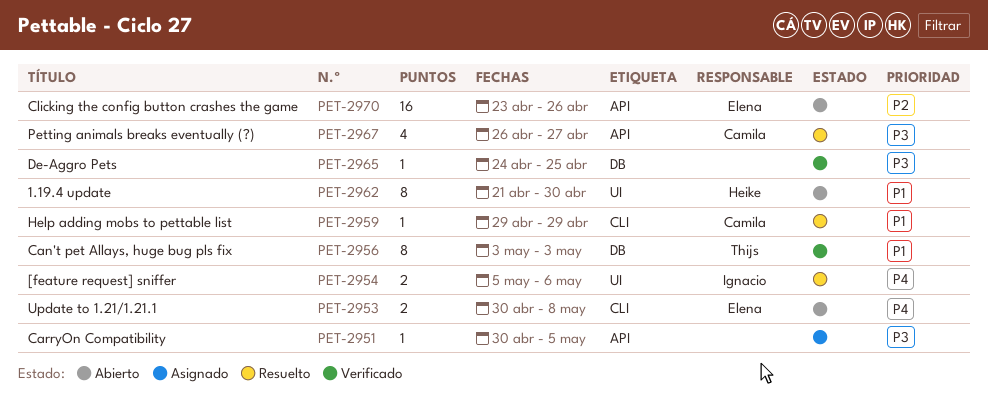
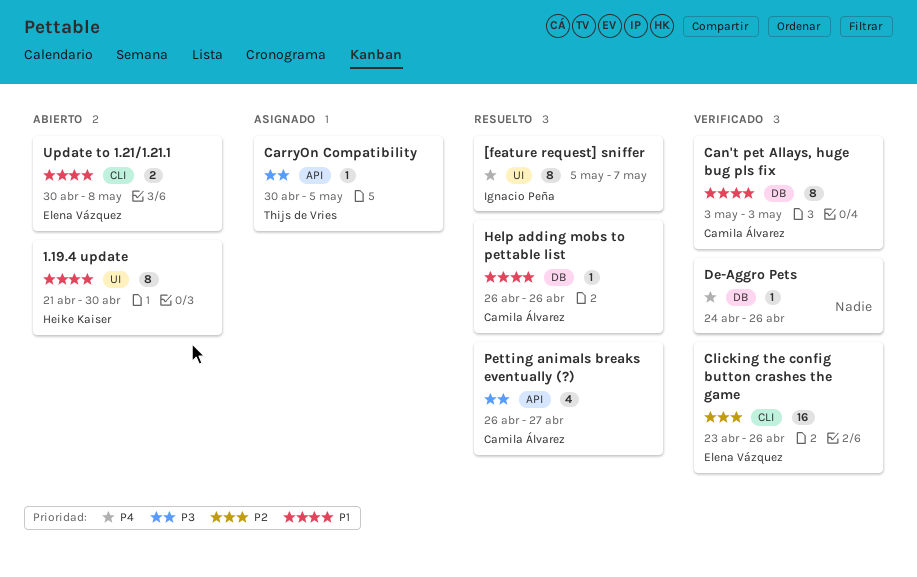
[feature request] sniffer, estimate: 2 -> 8
[feature request] sniffer, due: May 6 -> May 7
Can't pet Allays, huge bug pls fix, owner: Thijs de Vries -> Camila Álvarez
CarryOn Compatibility, owner: none -> Thijs de Vries
Clicking the config button crashes the game, status: Abierto -> Verificado
Clicking the config button crashes the game, label: API -> CLI
De-Aggro Pets, priority: P3 -> P4
De-Aggro Pets, due: Apr 25 -> Apr 26
Help adding mobs to pettable list, label: CLI -> DB
Help adding mobs to pettable list, start: Apr 29 -> Apr 26
Help adding mobs to pettable list, due: Apr 29 -> Apr 26
Update to 1.21/1.21.1, priority: P4 -> P1

